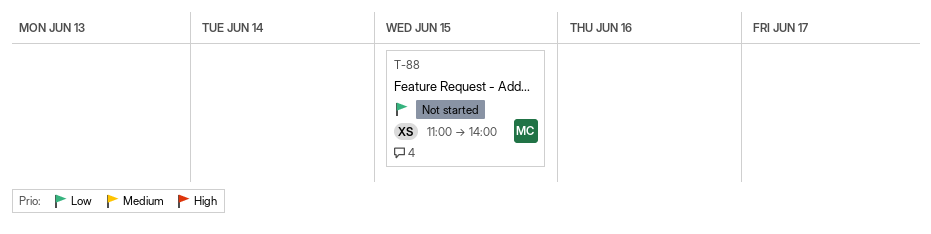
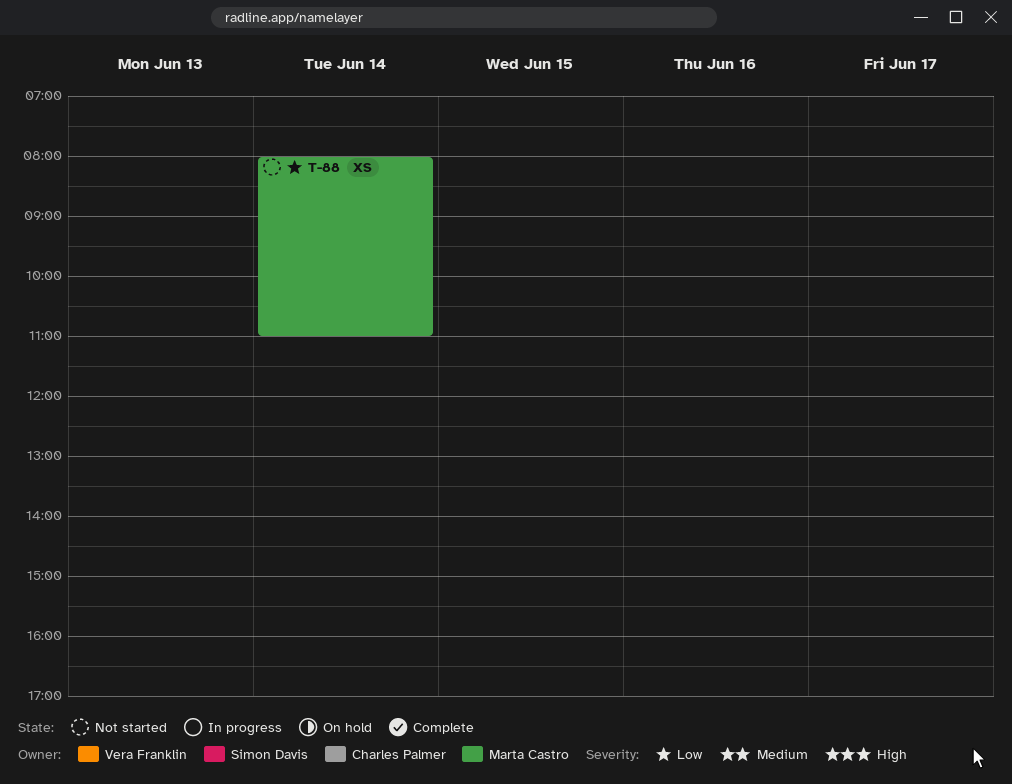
T-88, day: Jun 15 -> Jun 14
T-88, begins: 11:00 -> 08:00
T-88, ends: 14:00 -> 11:00

